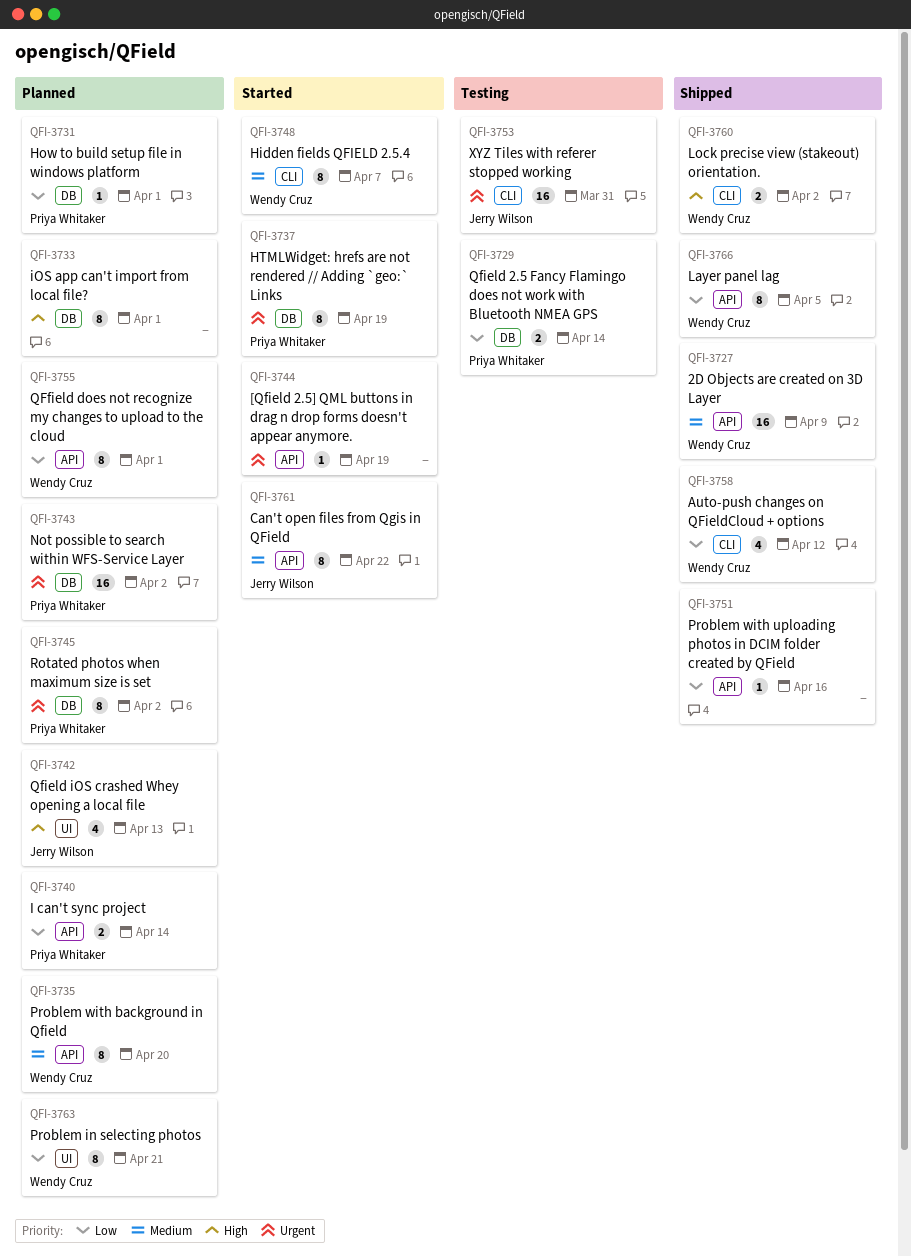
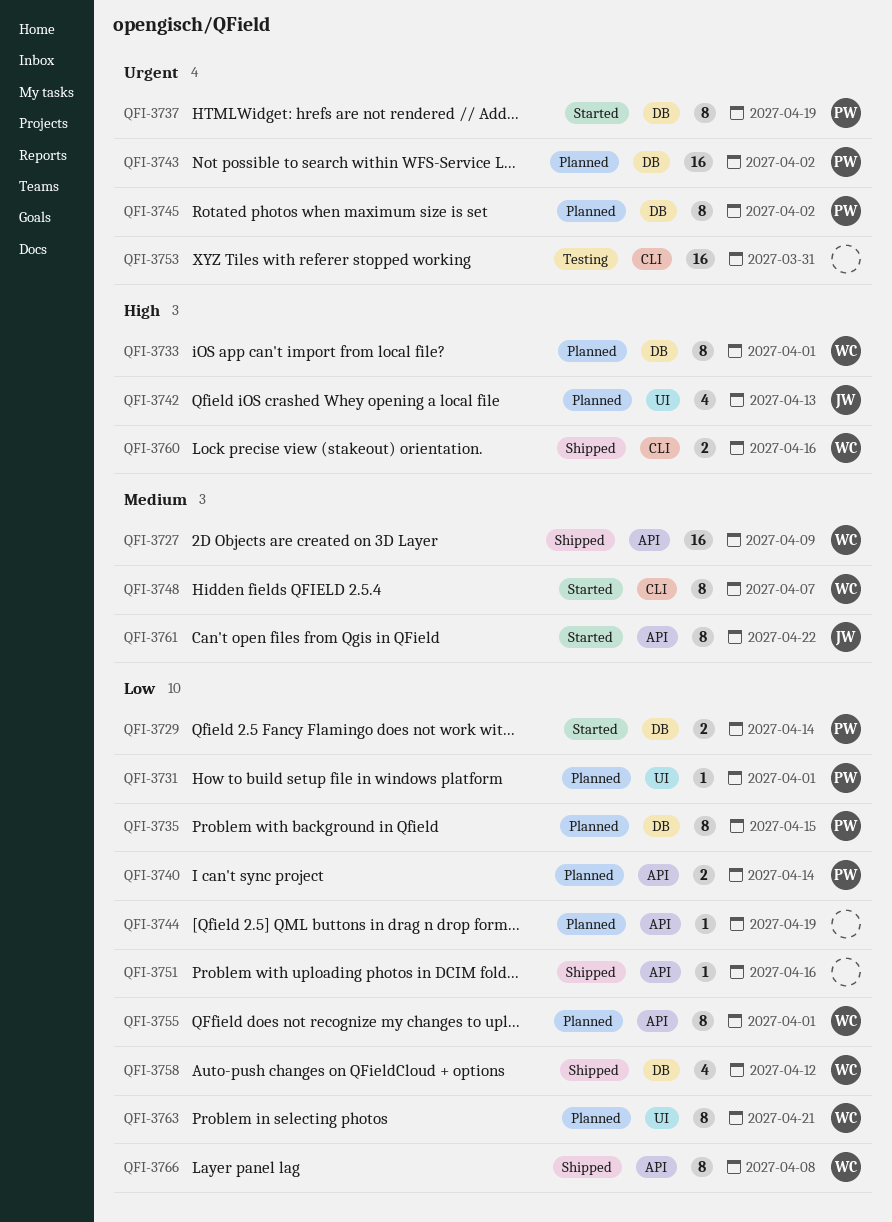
QFI-3729, status: Testing -> Started
QFI-3731, label: DB -> UI
QFI-3733, owner: none -> Wendy Cruz
QFI-3735, owner: Wendy Cruz -> Priya Whitaker
QFI-3735, priority: Medium -> Low
QFI-3735, label: API -> DB
QFI-3735, due: Apr 20 -> Apr 15
QFI-3744, status: Started -> Planned
QFI-3744, priority: Urgent -> Low
QFI-3753, owner: Jerry Wilson -> none
QFI-3758, label: CLI -> DB
QFI-3760, due: Apr 2 -> Apr 16
QFI-3766, due: Apr 5 -> Apr 8

